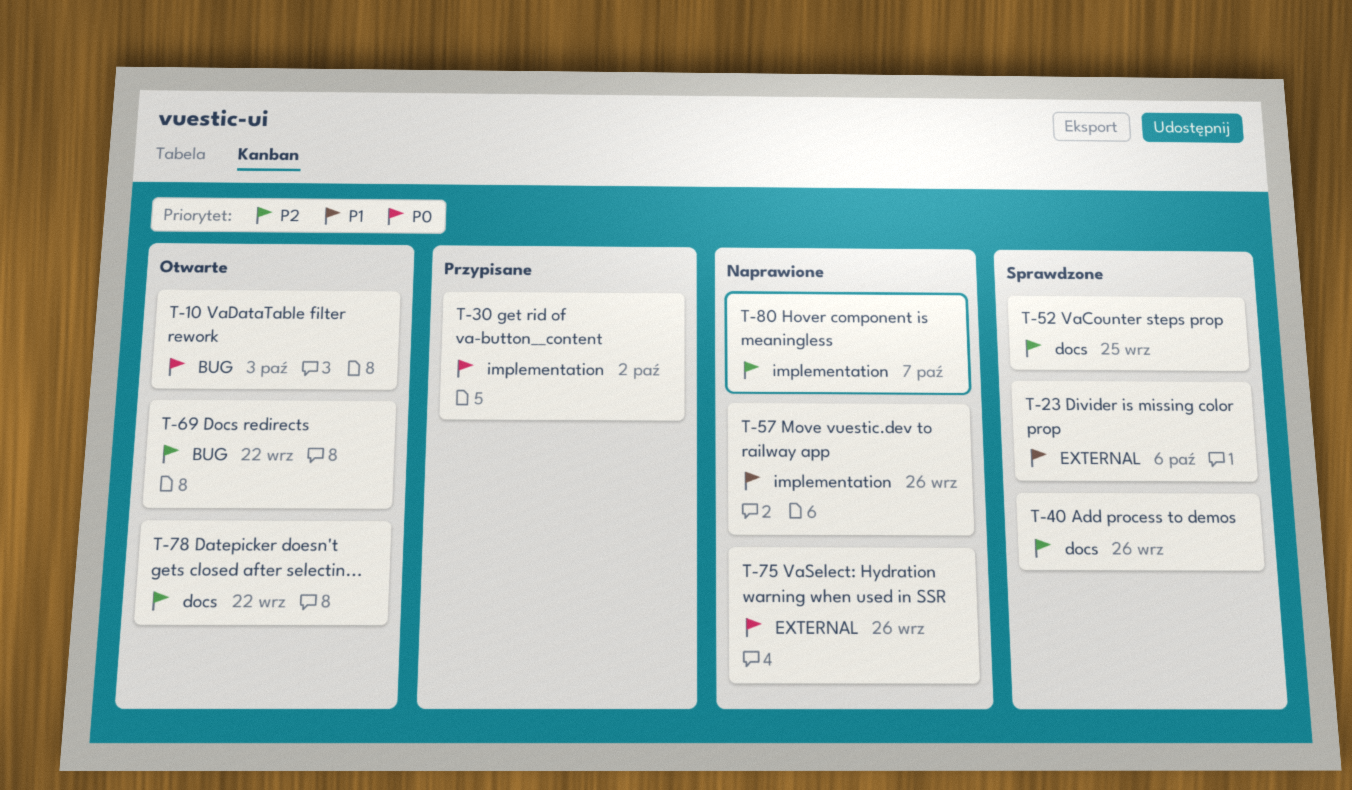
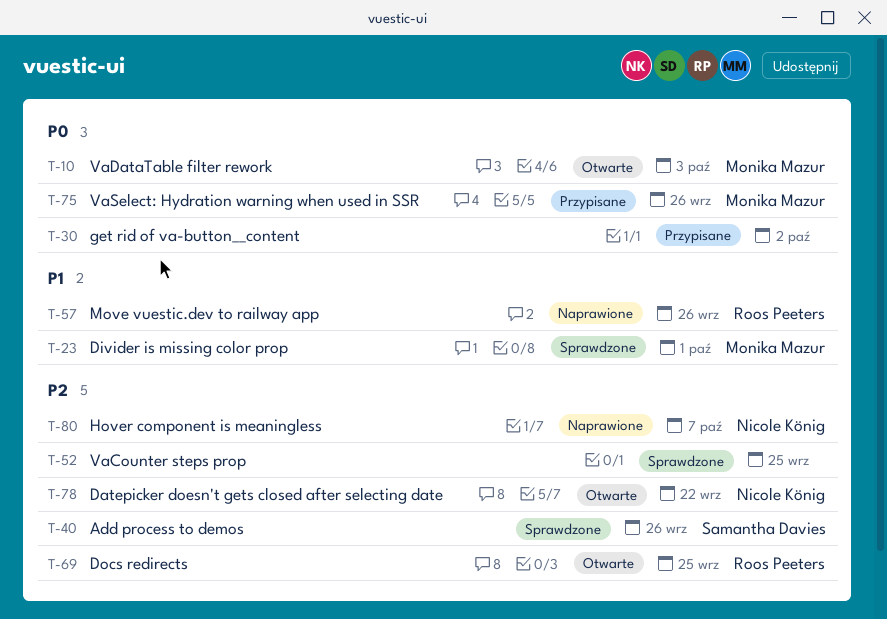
T-23, due: Oct 6 -> Oct 1
T-69, due: Sep 22 -> Sep 25
T-75, status: Naprawione -> Przypisane

